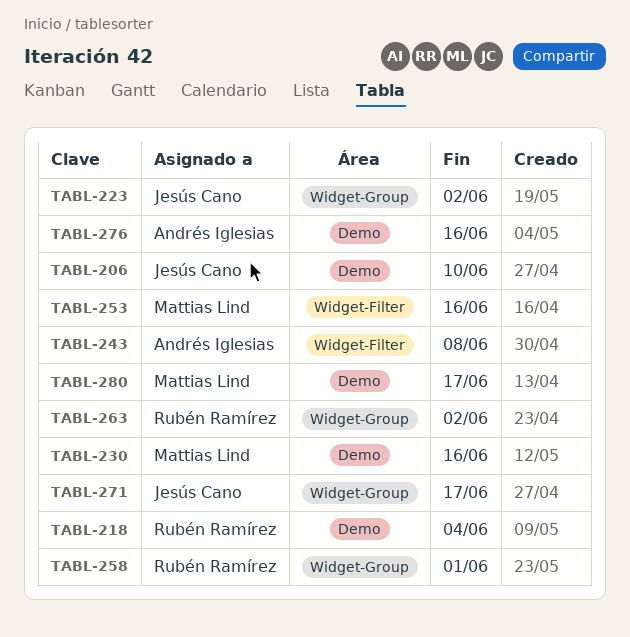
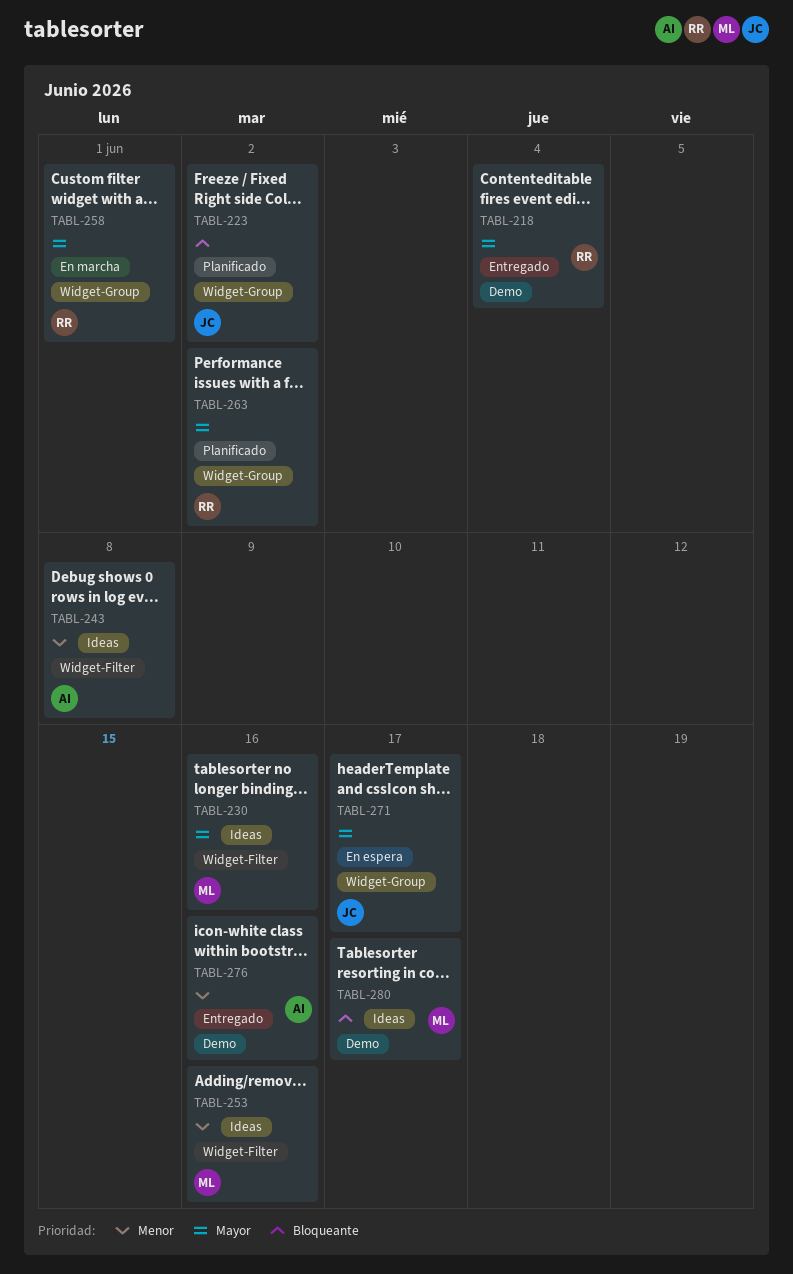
TABL-206: present -> none
TABL-230, label: Demo -> Widget-Filter

